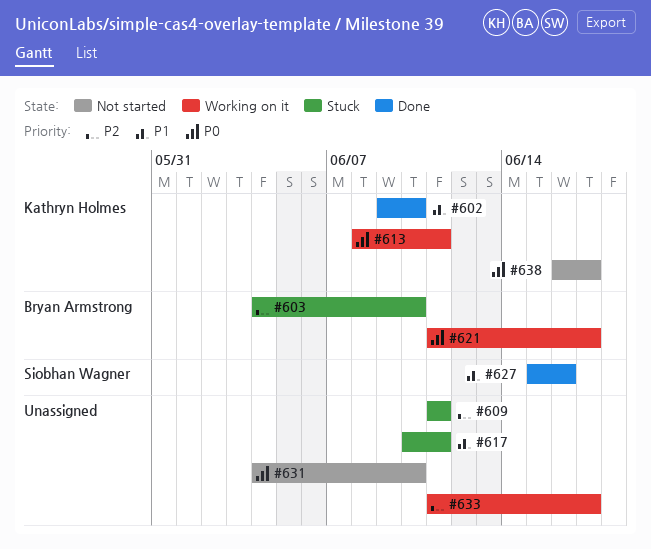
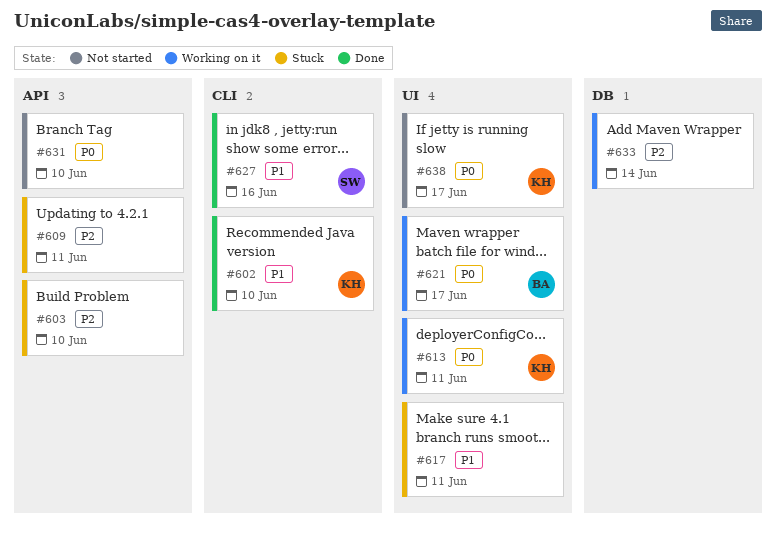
#603, owner: Bryan Armstrong -> none
#633, due: Jun 17 -> Jun 14

